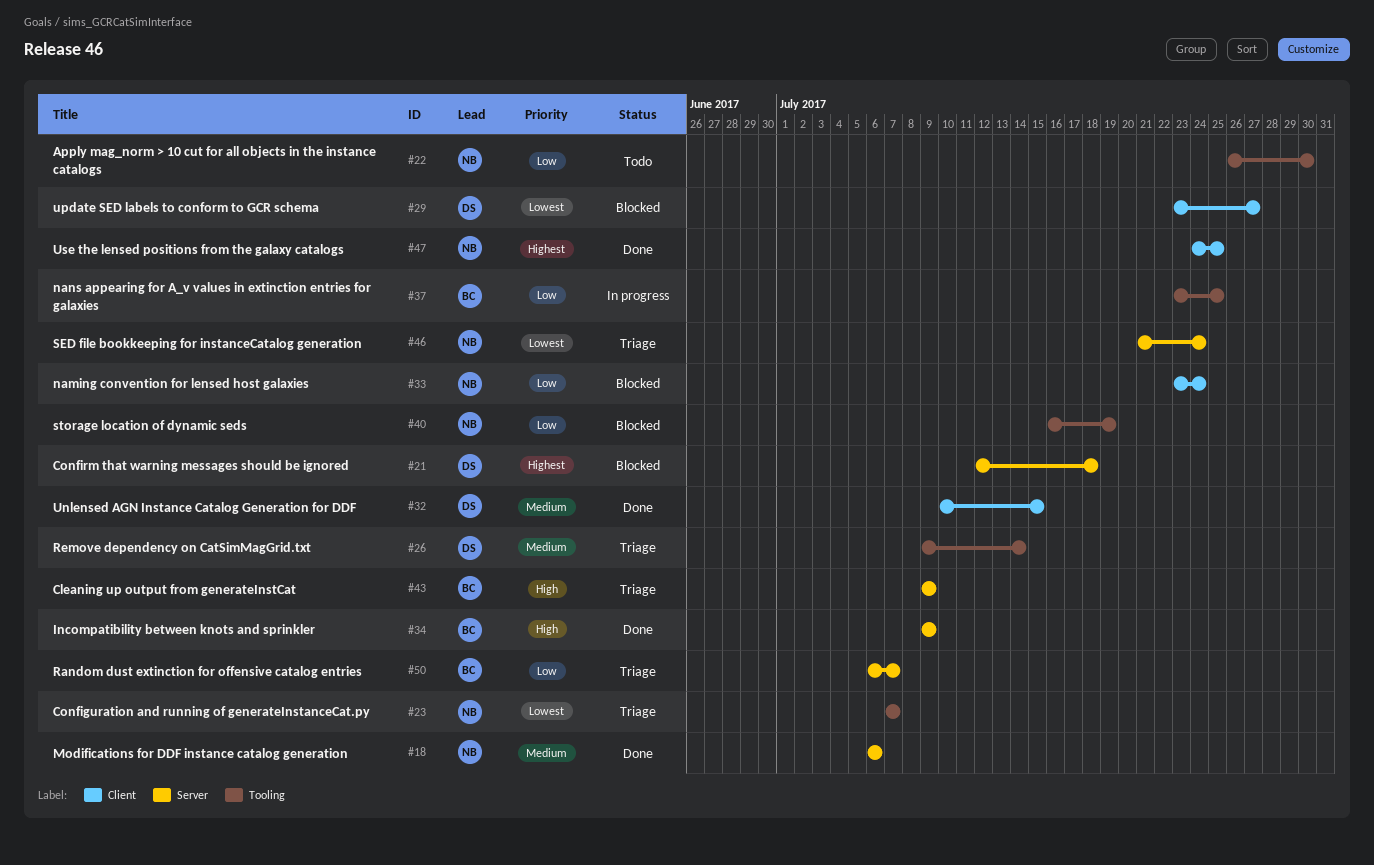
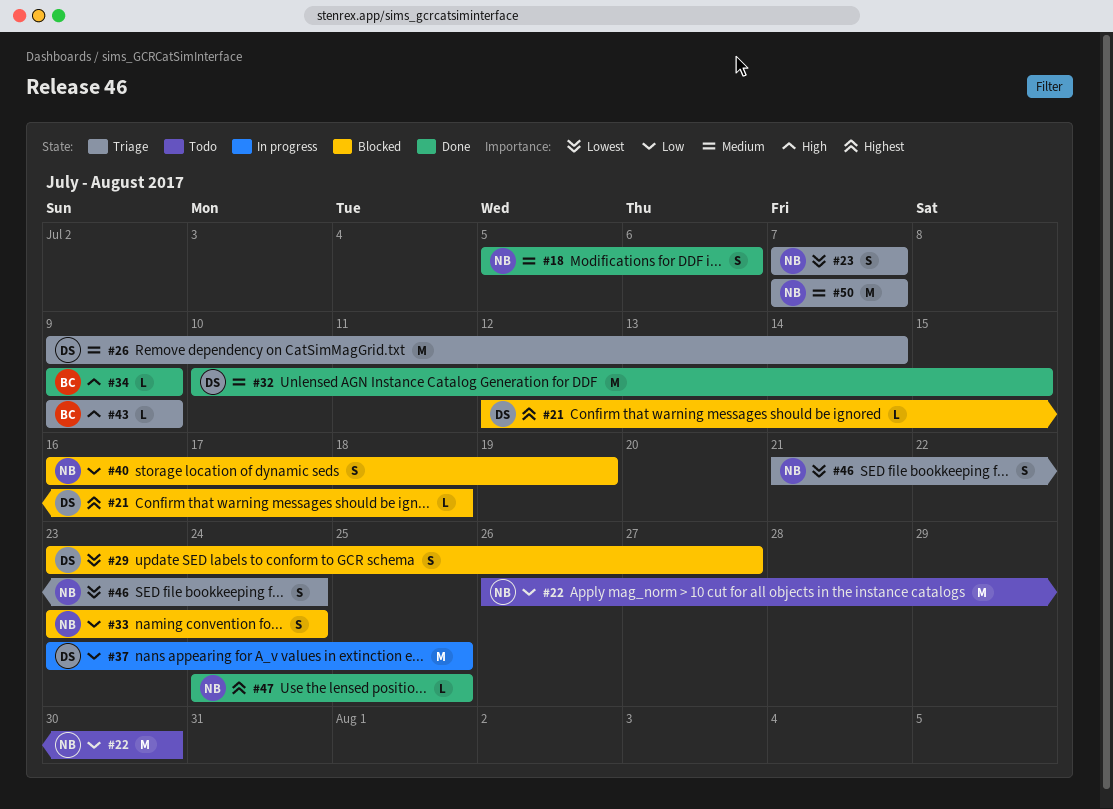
#18, start: Jul 6 -> Jul 5
#37, owner: BC -> DS
#50, owner: BC -> NB
#50, priority: Low -> Medium
#50, start: Jul 6 -> Jul 7

